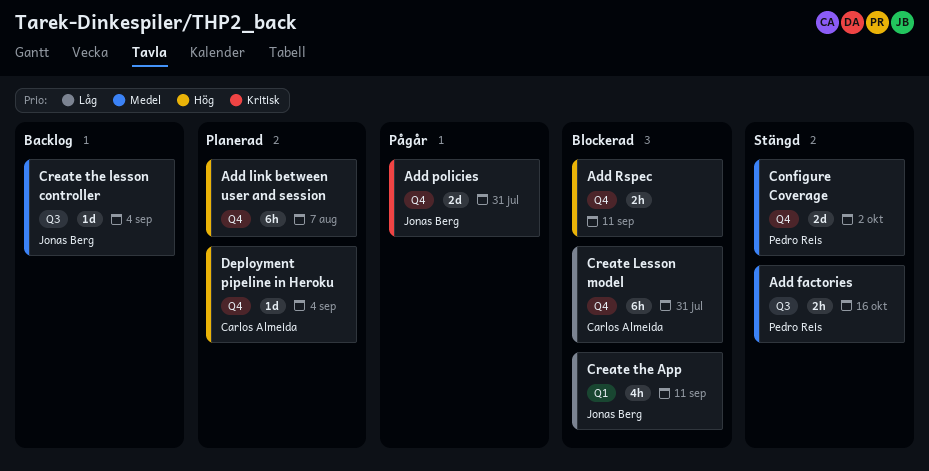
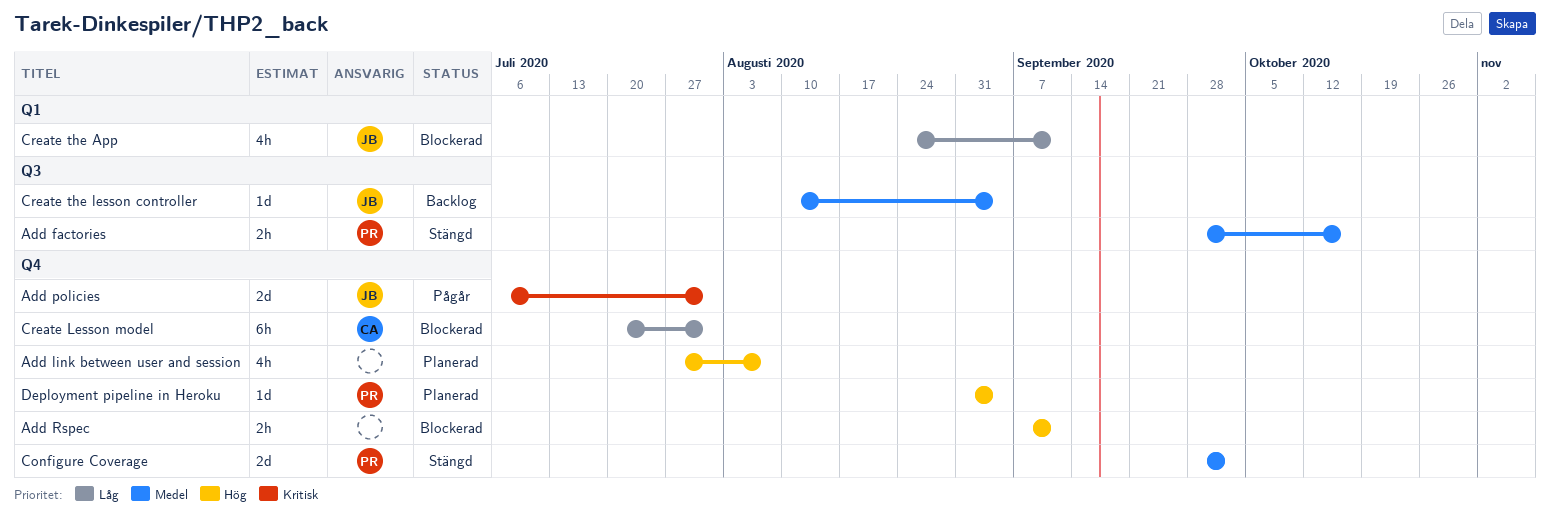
Add link between user and session, estimate: 6h -> 4h
Deployment pipeline in Heroku, owner: Carlos Almeida -> Pedro Reis

